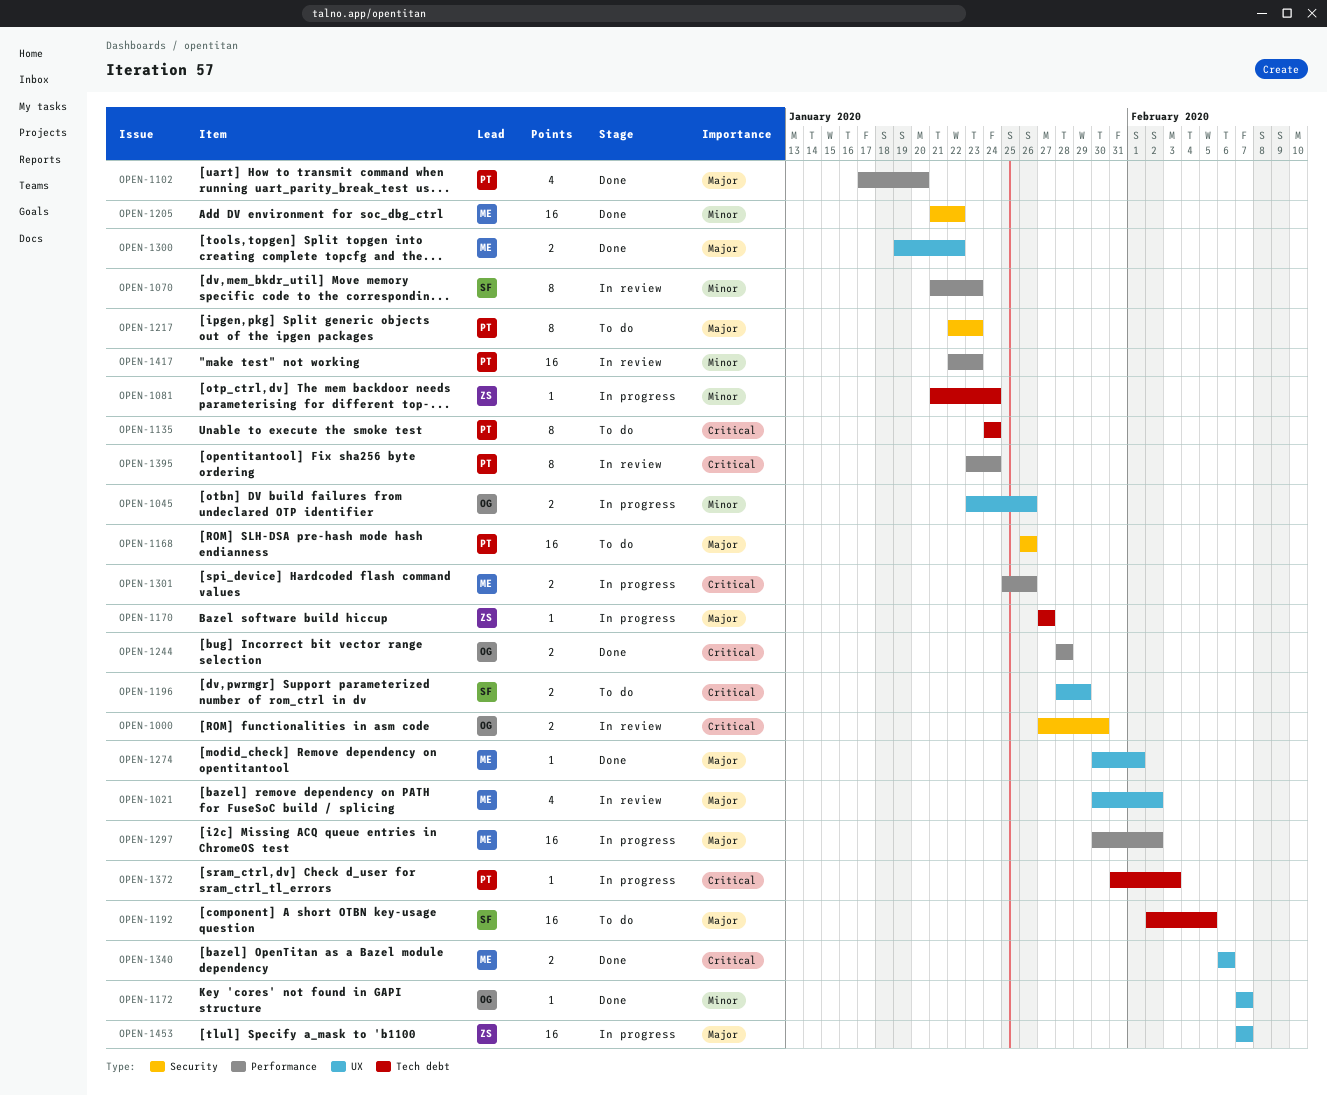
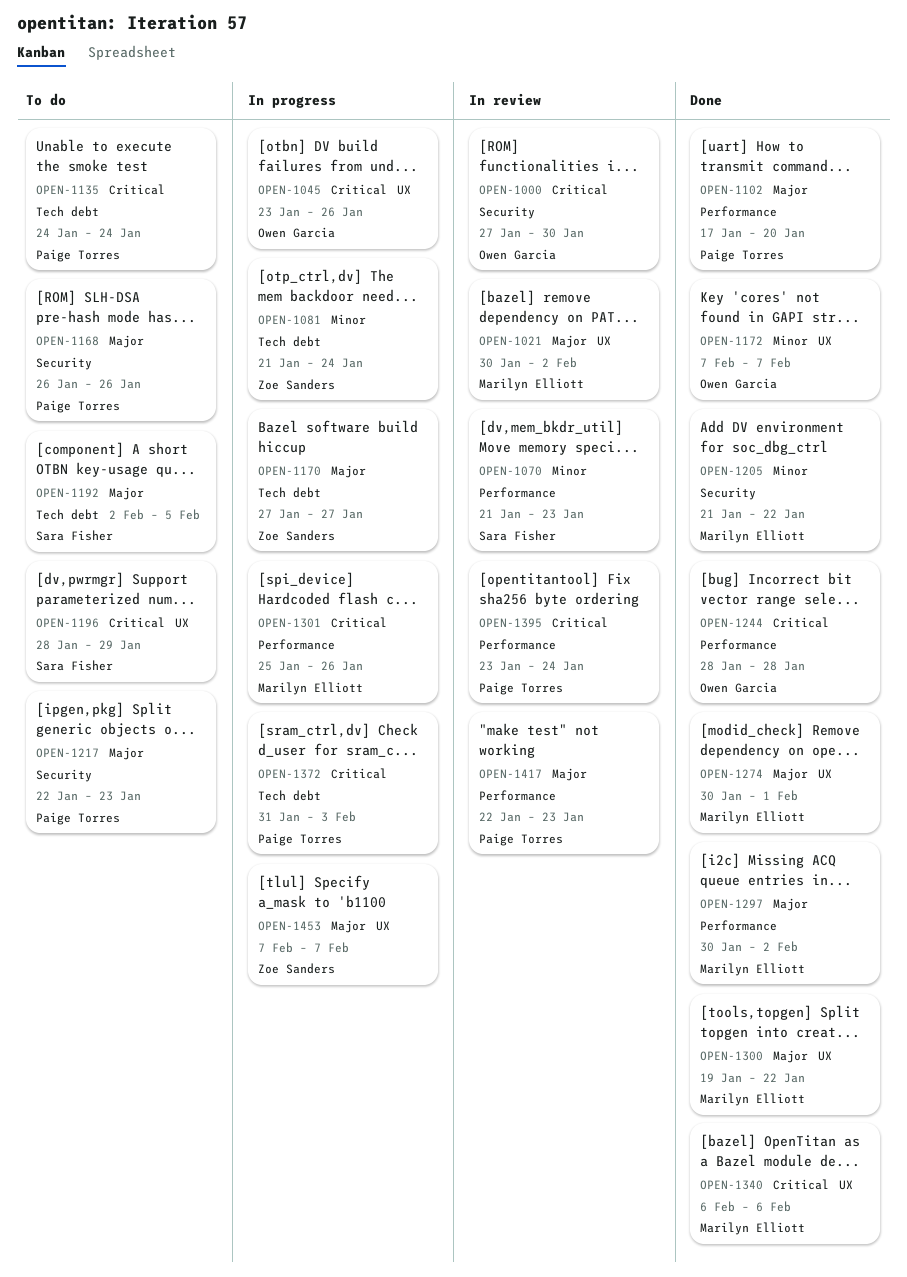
OPEN-1045, priority: Minor -> Critical
OPEN-1297, status: In progress -> Done
OPEN-1417, priority: Minor -> Major

